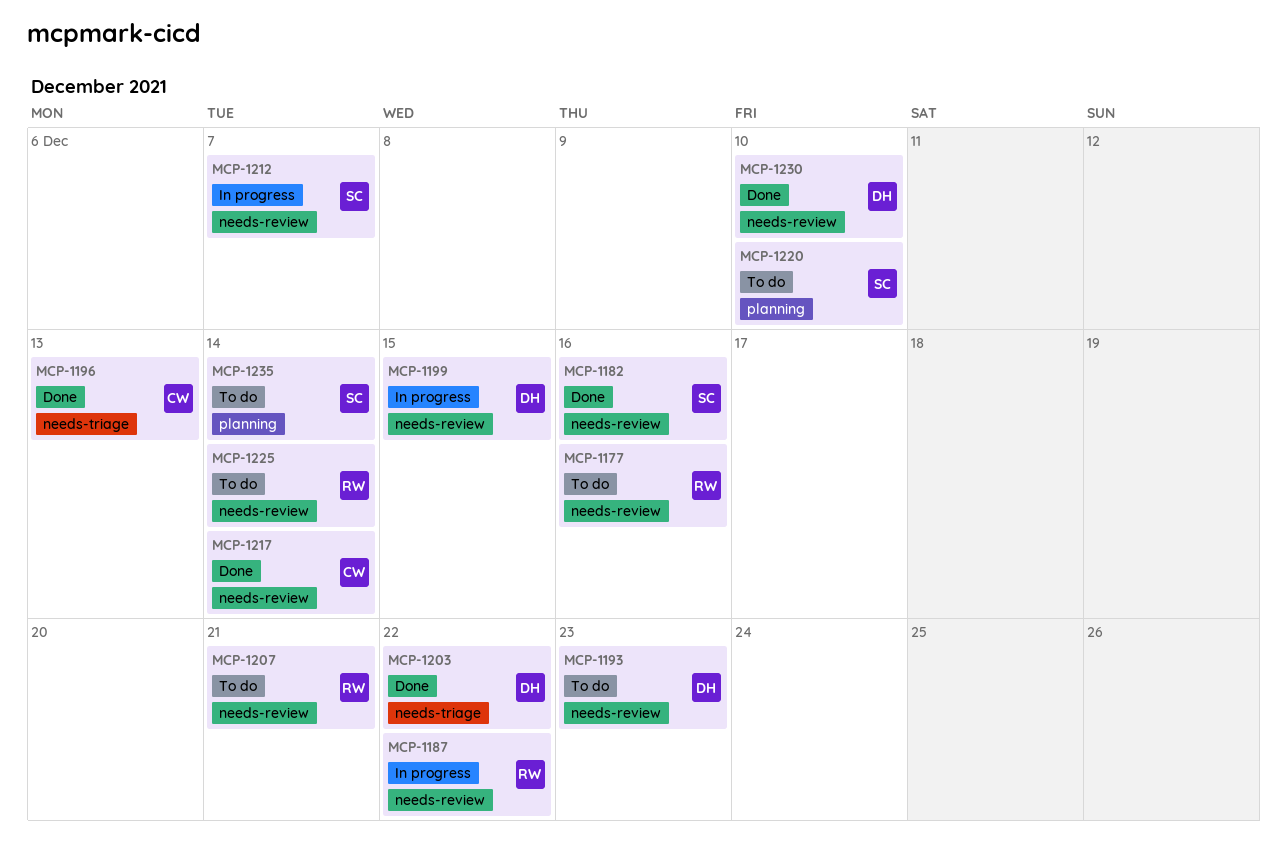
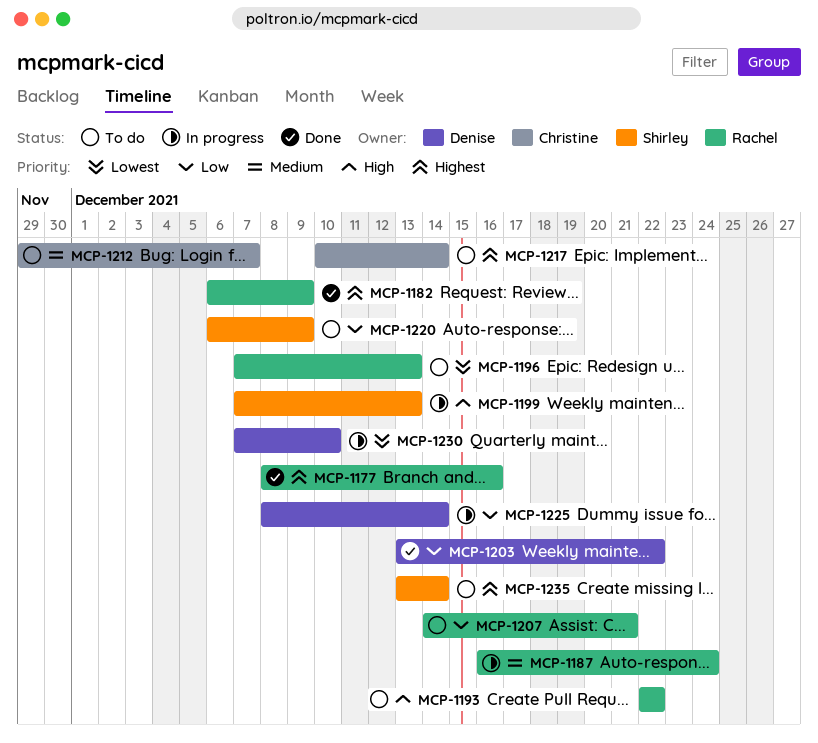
MCP-1177, status: To do -> Done
MCP-1182, owner: Shirley -> Rachel
MCP-1182, due: Dec 16 -> Dec 9
MCP-1187, due: Dec 22 -> Dec 24
MCP-1193, owner: Denise -> Rachel
MCP-1193, due: Dec 23 -> Dec 22
MCP-1196, status: Done -> To do
MCP-1196, owner: Christine -> Rachel
MCP-1199, owner: Denise -> Shirley
MCP-1199, due: Dec 15 -> Dec 13
MCP-1212, status: In progress -> To do
MCP-1212, owner: Shirley -> Christine
MCP-1217, status: Done -> To do
MCP-1220, due: Dec 10 -> Dec 9
MCP-1225, status: To do -> In progress
MCP-1225, owner: Rachel -> Denise
MCP-1230, status: Done -> In progress

